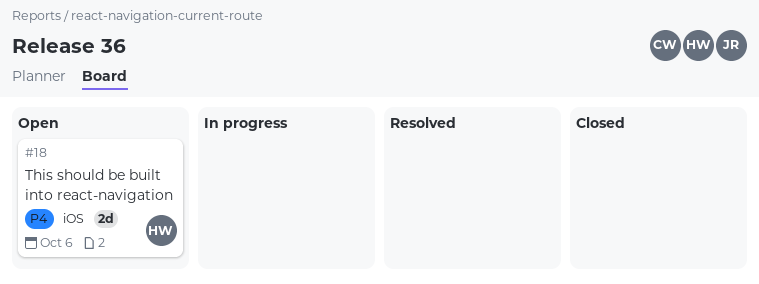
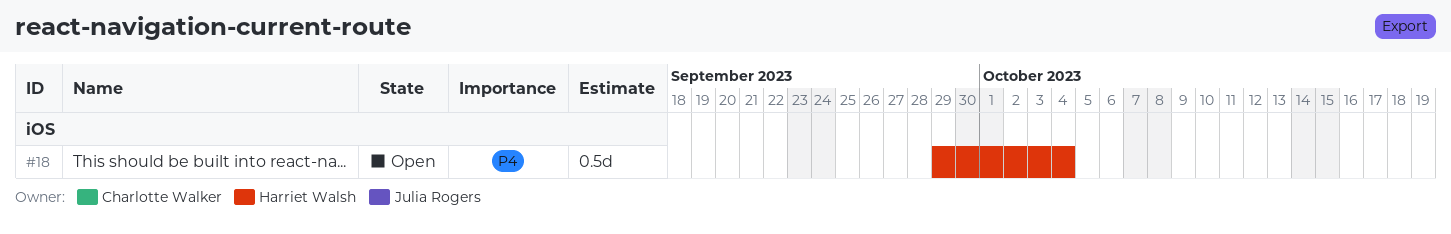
#18, estimate: 2d -> 0.5d
#18, due: Oct 6 -> Oct 4

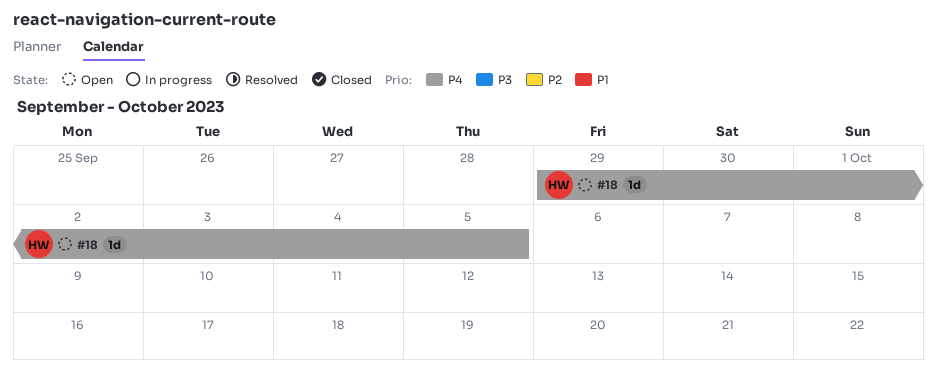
#18, estimate: 0.5d -> 1d
#18, due: Oct 4 -> Oct 5

